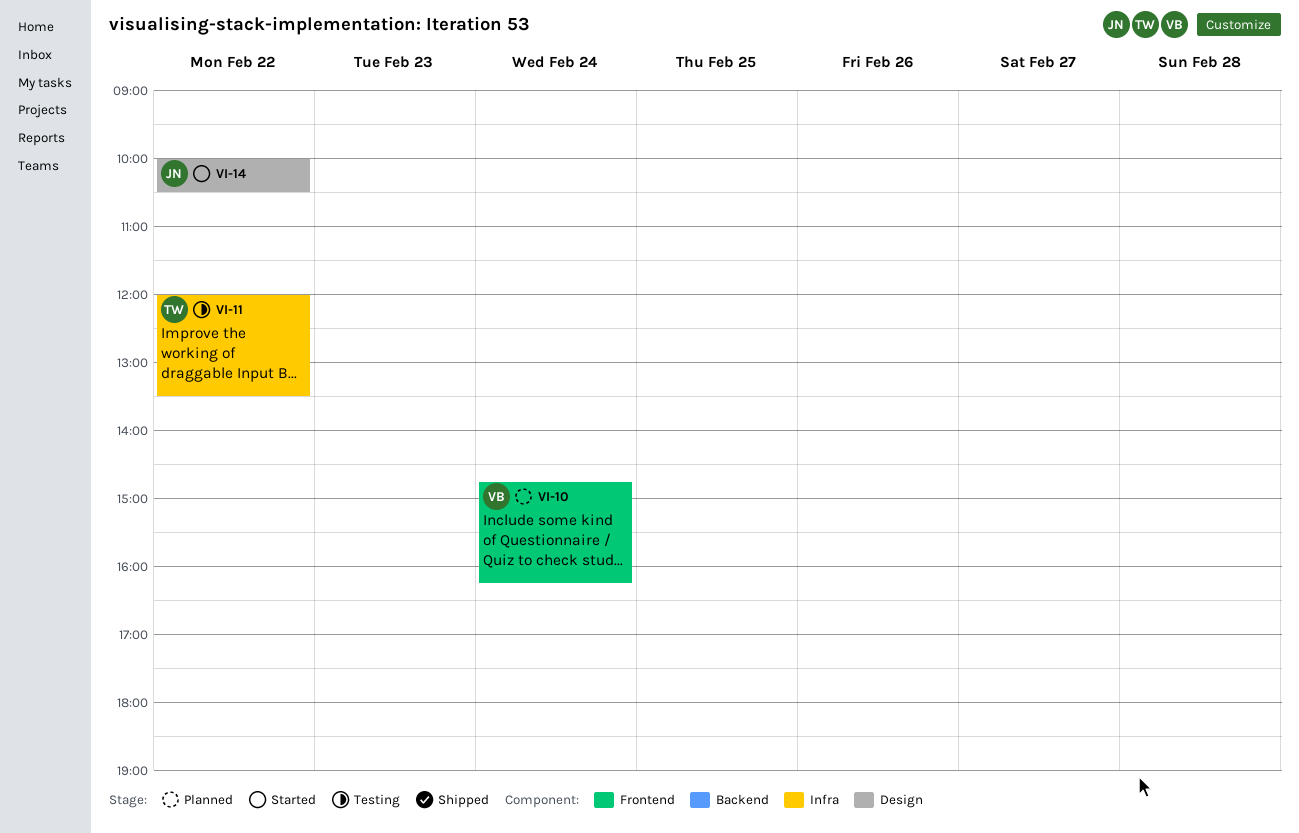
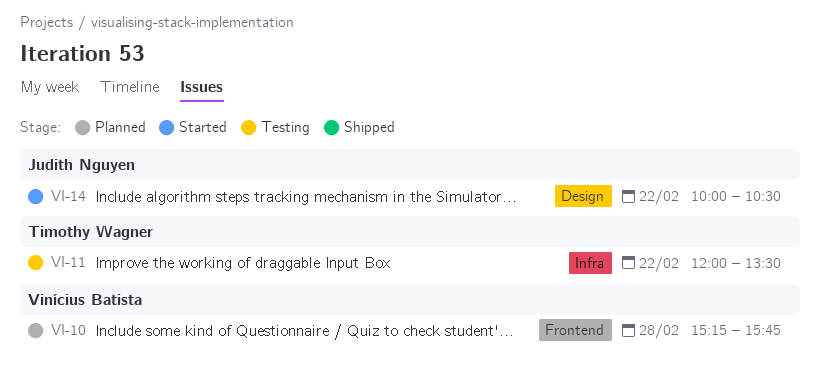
VI-10, day: Feb 24 -> Feb 28
VI-10, begins: 14:45 -> 15:15
VI-10, ends: 16:15 -> 15:45

